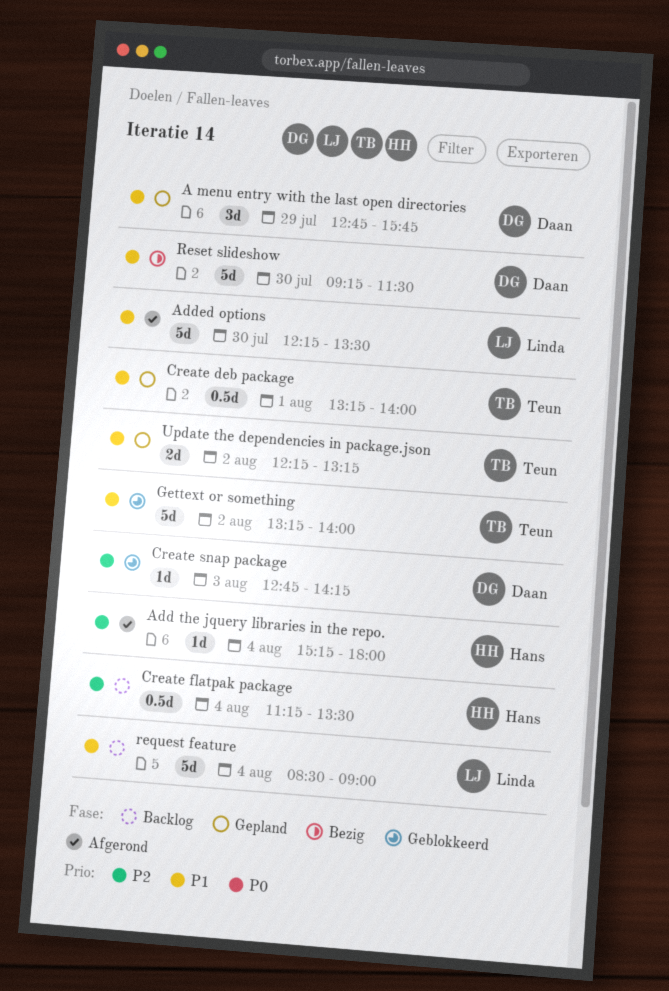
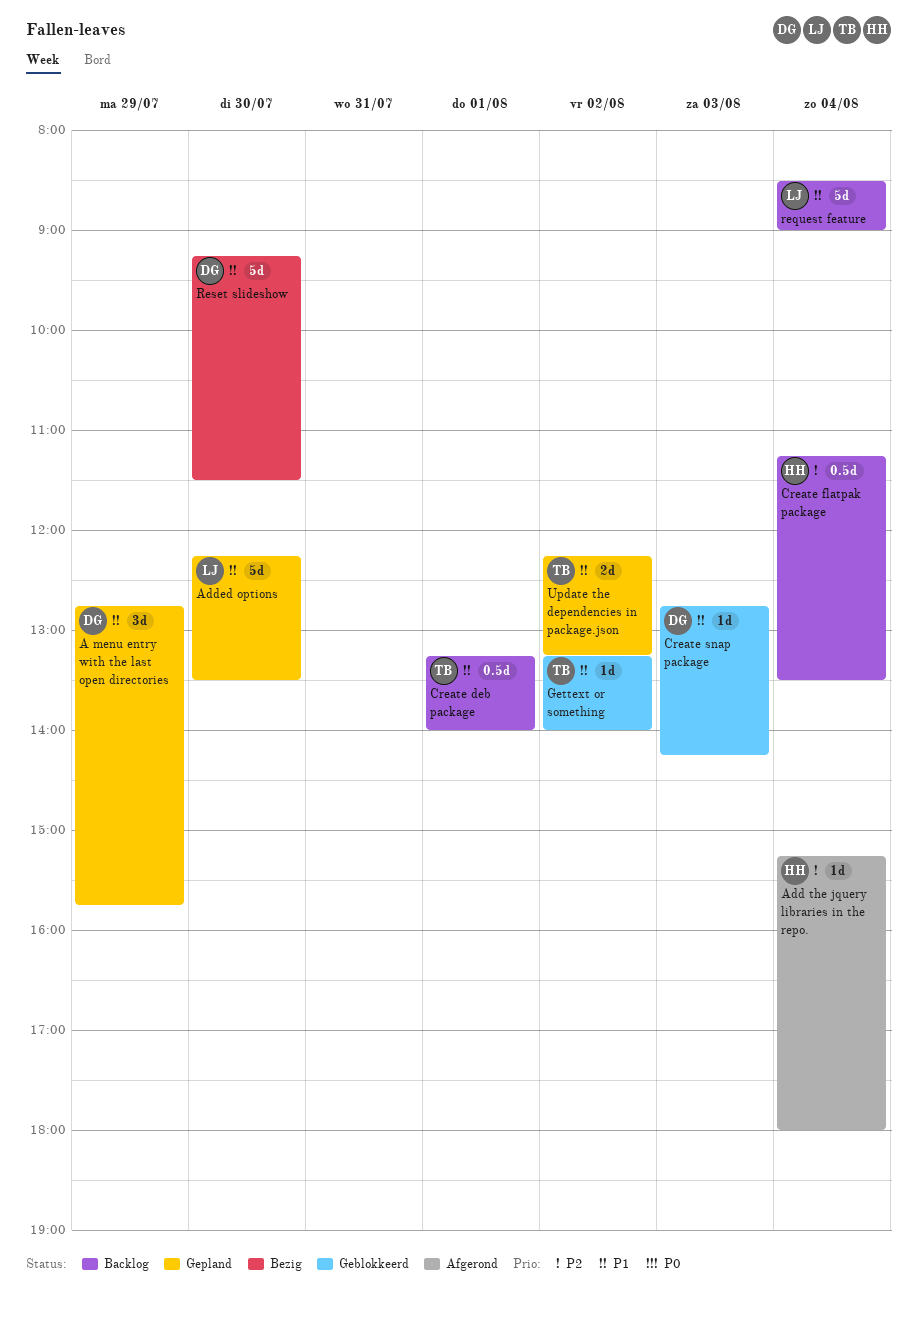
Added options, status: Afgerond -> Gepland
Create deb package, status: Gepland -> Backlog
Create snap package, priority: P2 -> P1
Gettext or something, estimate: 5d -> 1d

